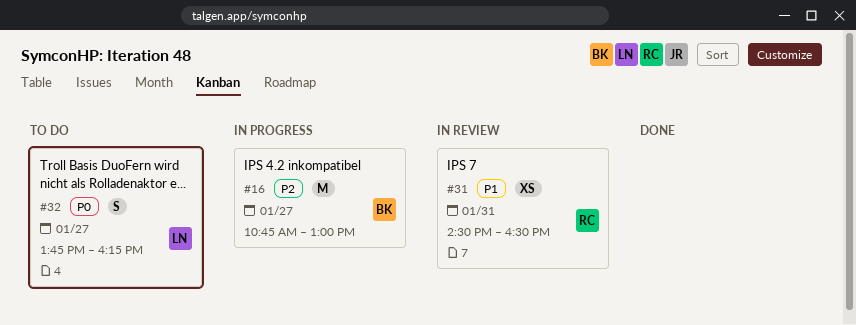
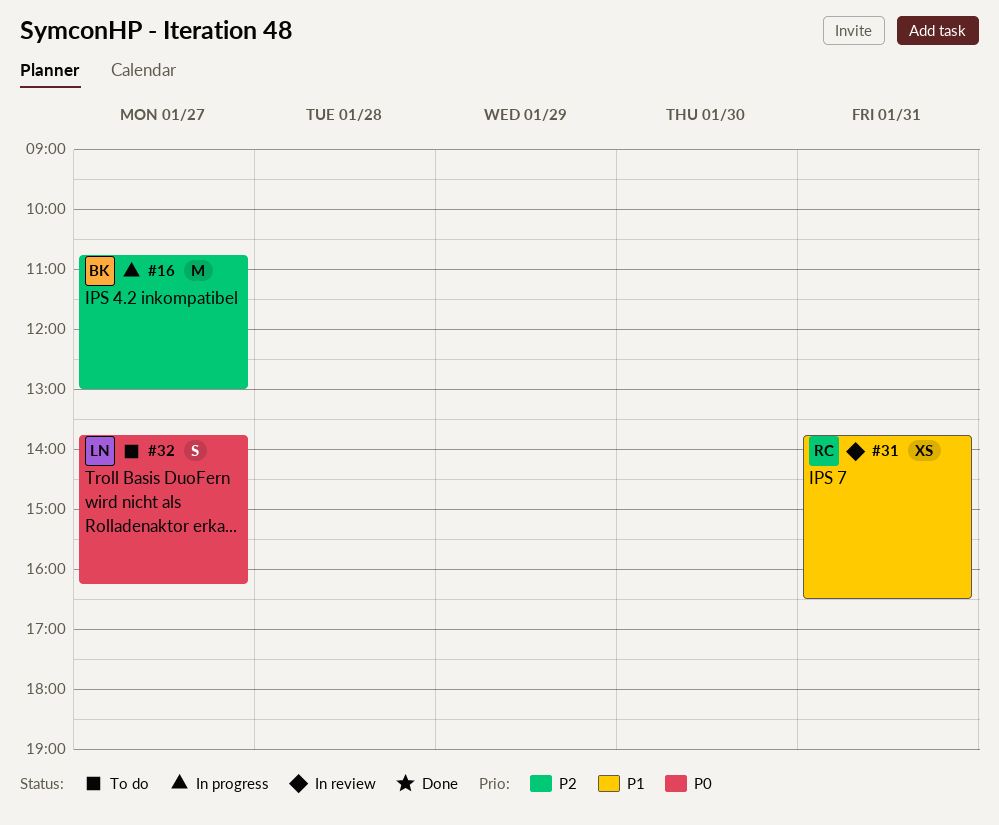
#31, begins: 14:30 -> 13:45

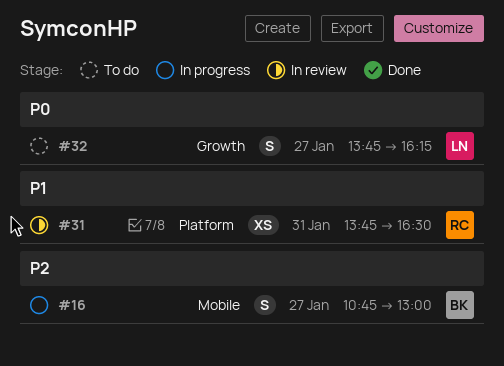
#16, estimate: M -> S

